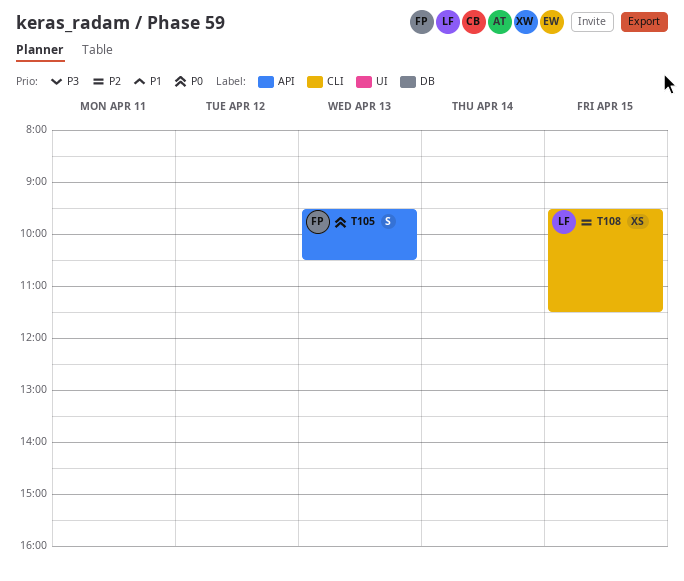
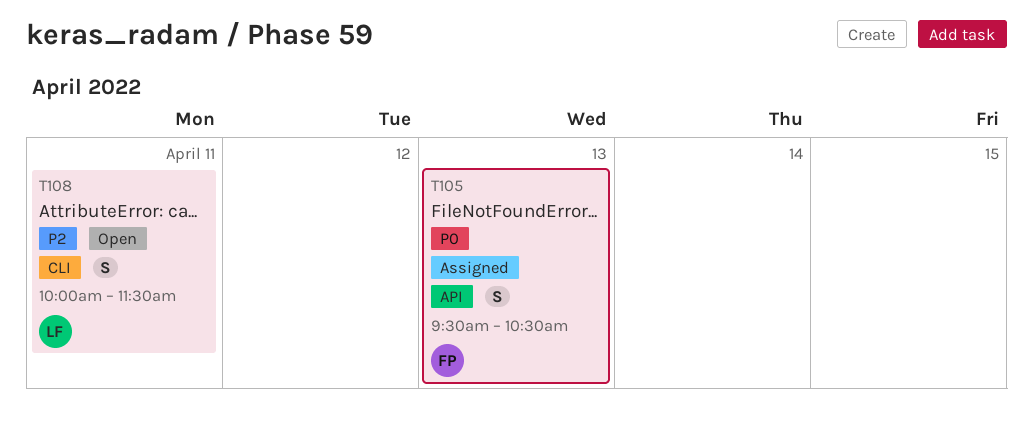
T108, estimate: XS -> S
T108, day: Apr 15 -> Apr 11
T108, begins: 09:30 -> 10:00

